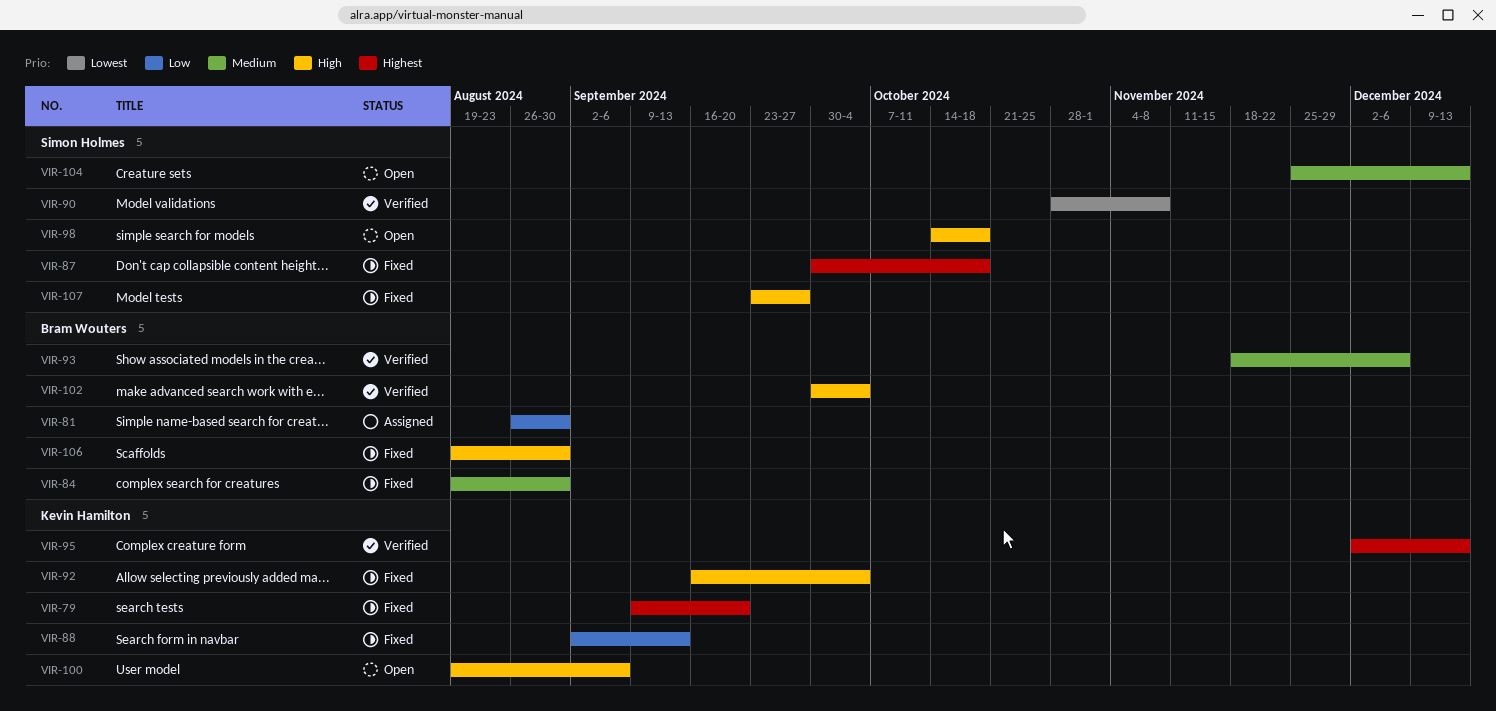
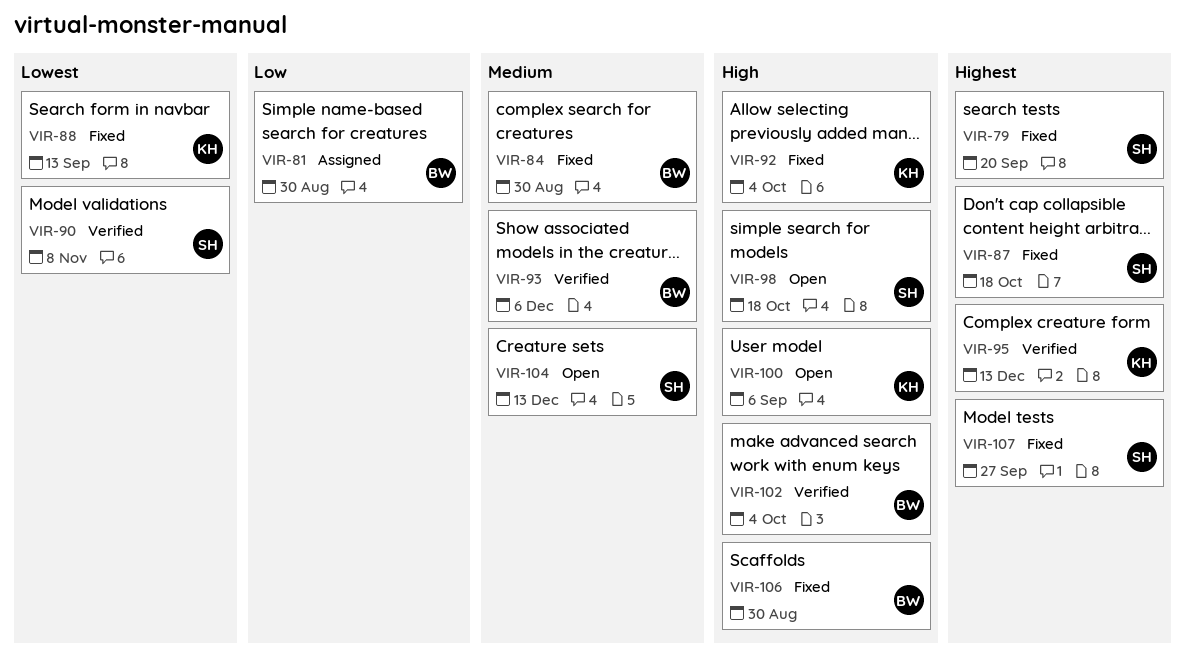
VIR-79, owner: Kevin Hamilton -> Simon Holmes
VIR-88, priority: Low -> Lowest
VIR-107, priority: High -> Highest

